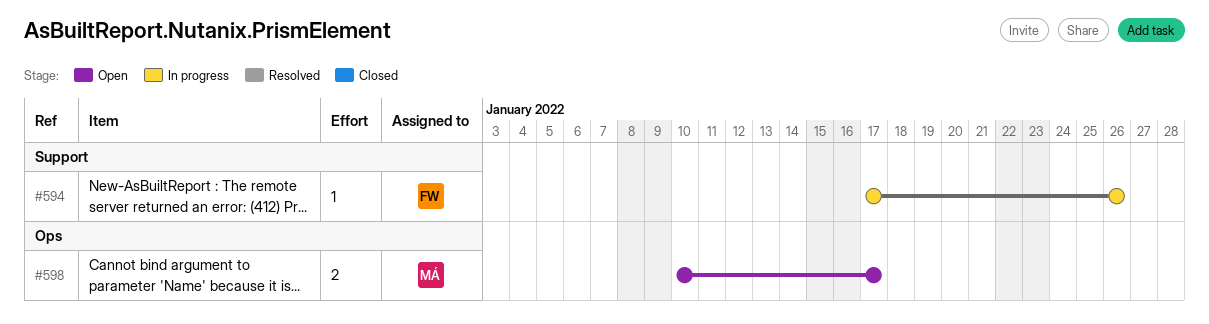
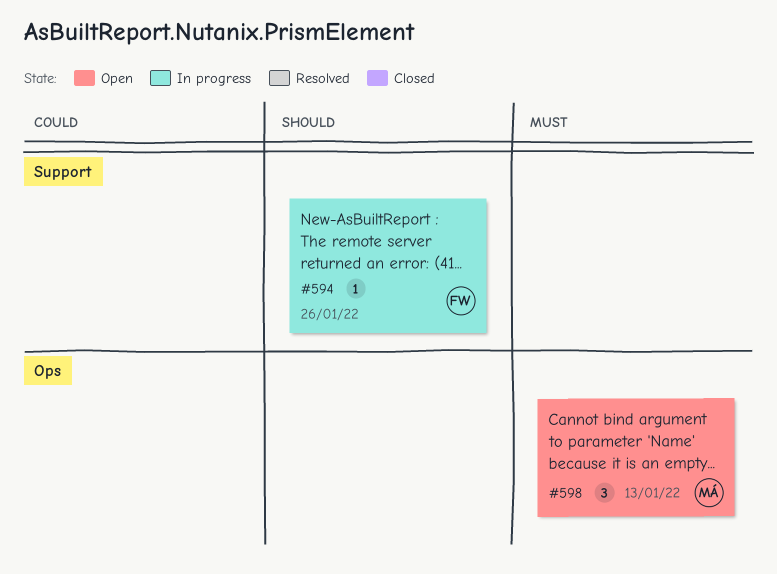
#598, estimate: 2 -> 3
#598, due: Jan 17 -> Jan 13

